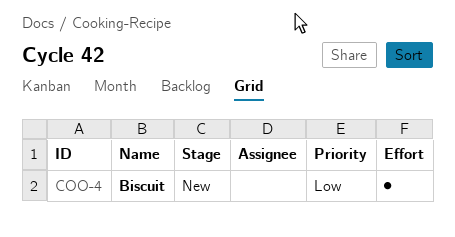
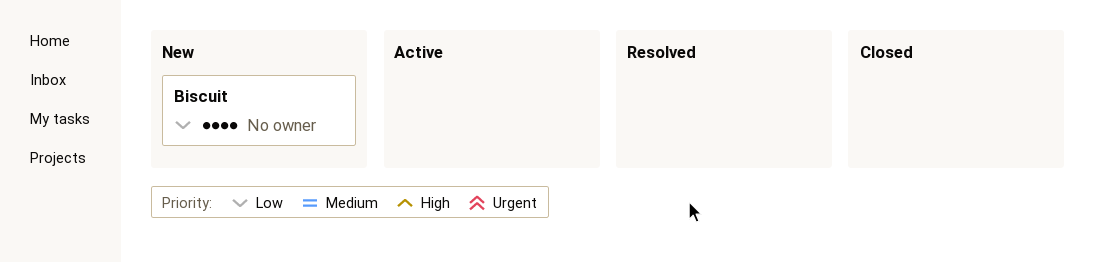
Biscuit, estimate: 1 -> 4

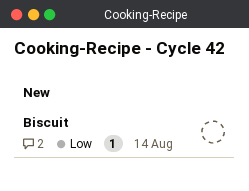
Biscuit, estimate: 4 -> 1

